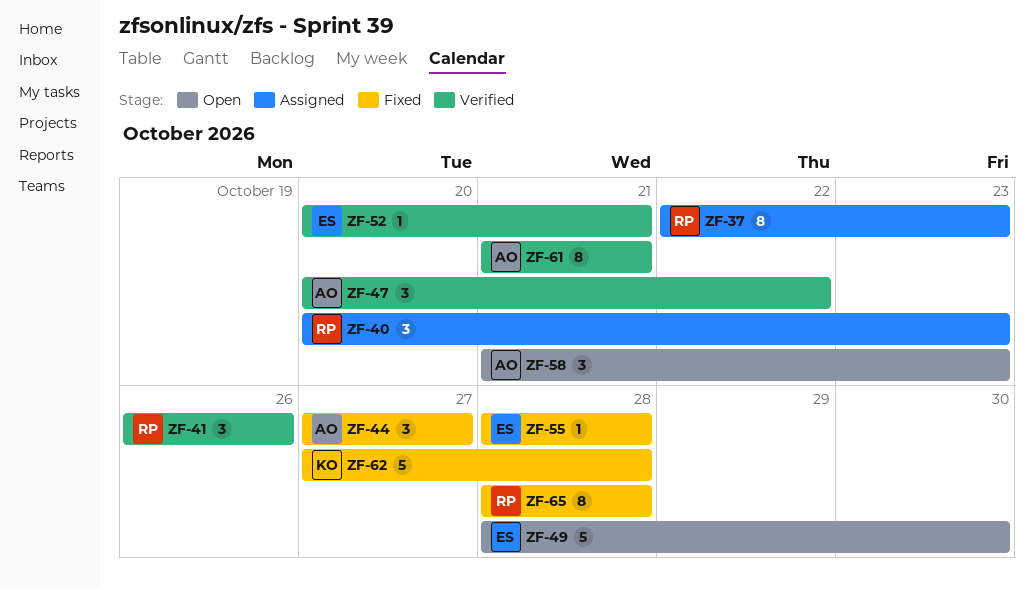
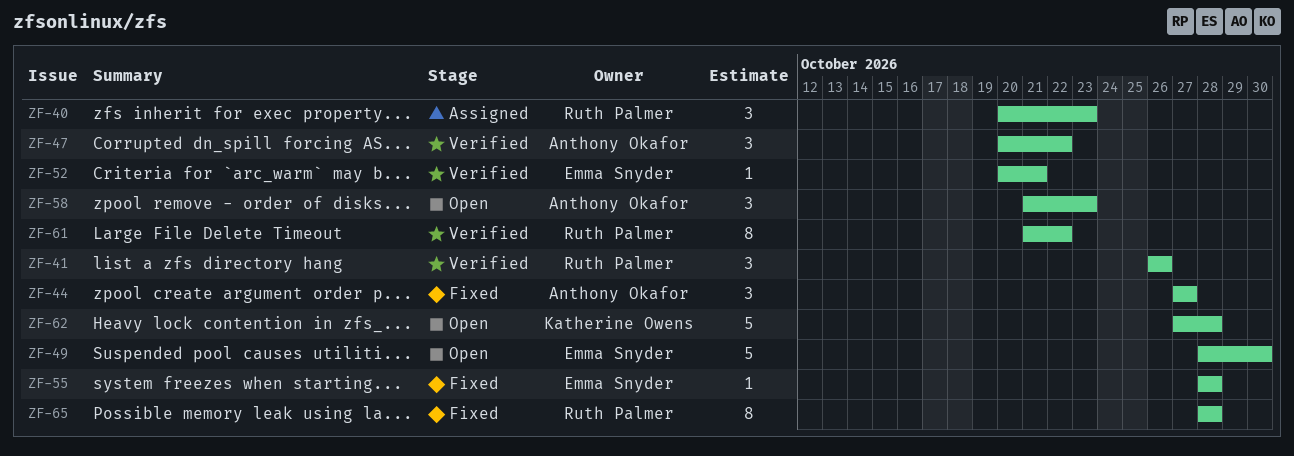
ZF-37: present -> none
ZF-61, owner: Anthony Okafor -> Ruth Palmer
ZF-61, due: Oct 21 -> Oct 22
ZF-62, status: Fixed -> Open

